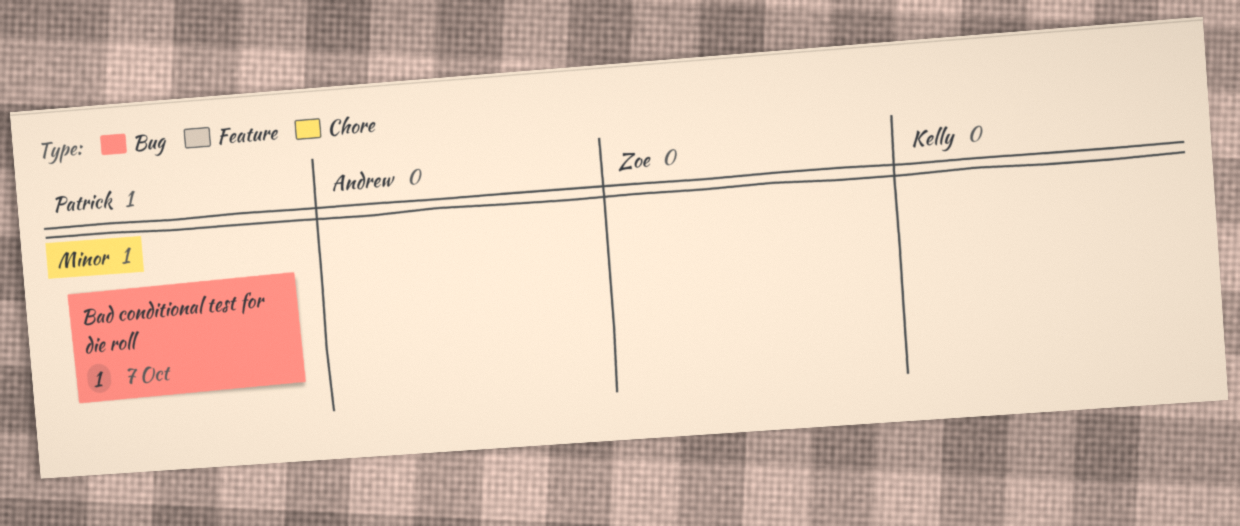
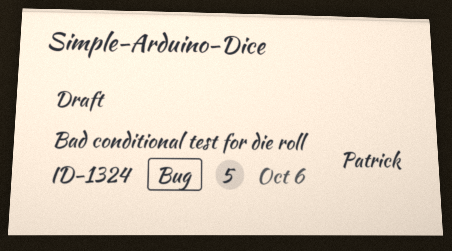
Bad conditional test for die roll, estimate: 1 -> 5
Bad conditional test for die roll, due: Oct 7 -> Oct 6

